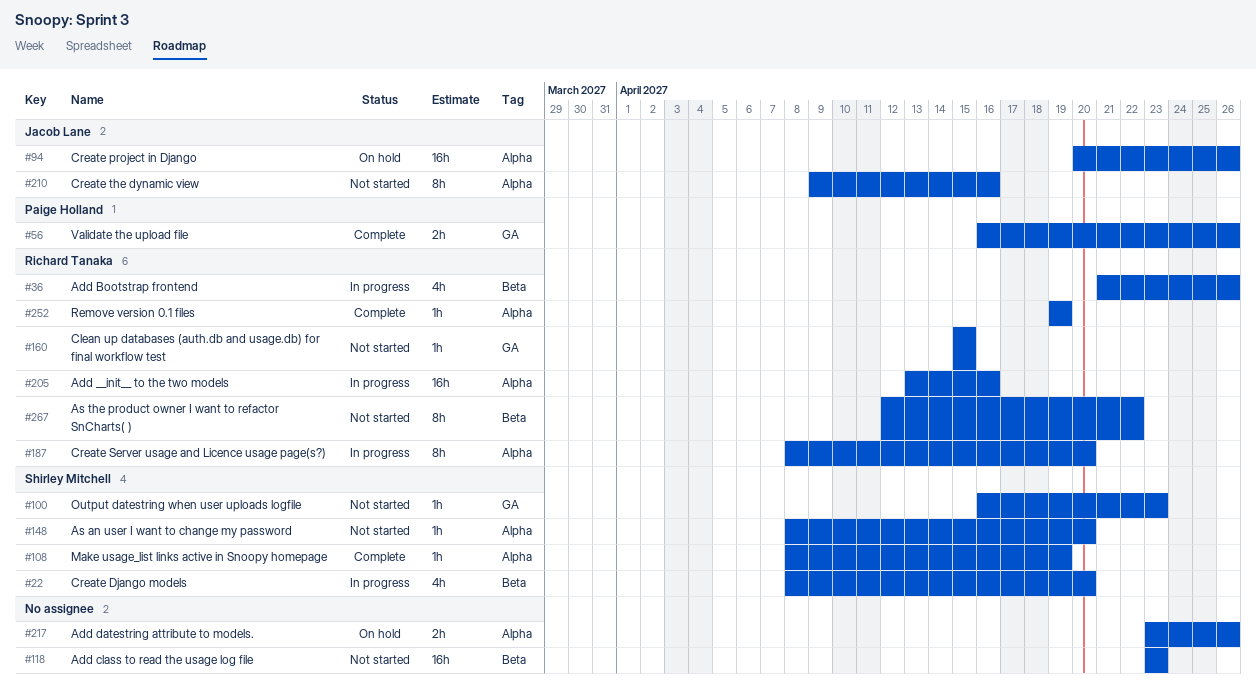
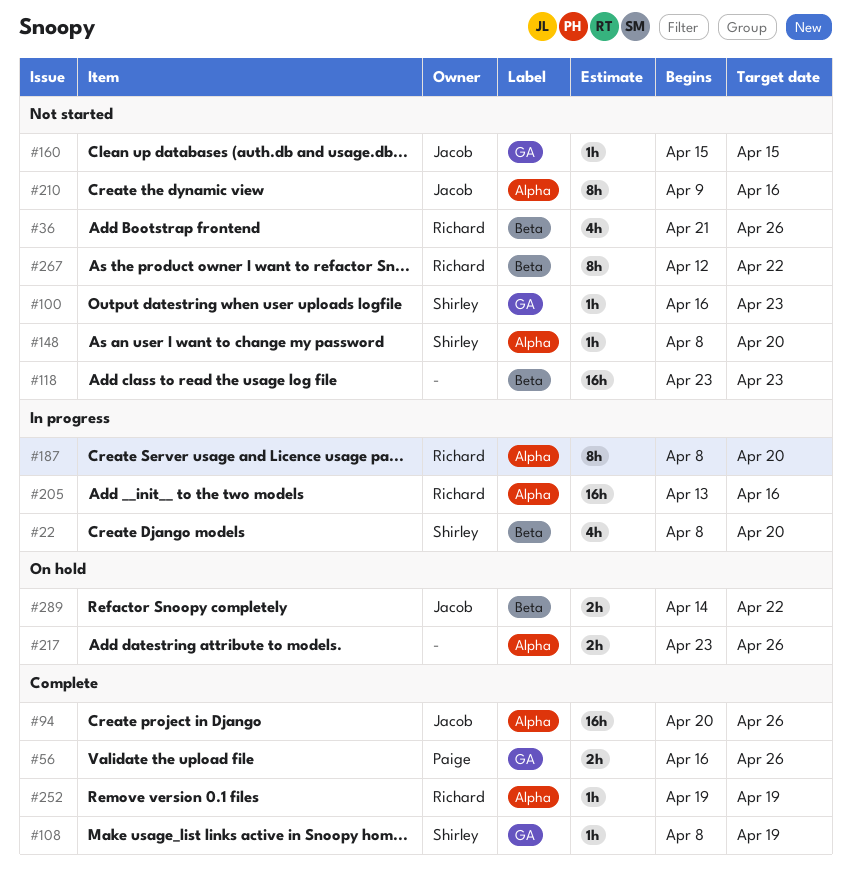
#36, status: In progress -> Not started
#94, status: On hold -> Complete
#108, label: Alpha -> GA
#160, owner: Richard Tanaka -> Jacob Lane
#289: none -> present

